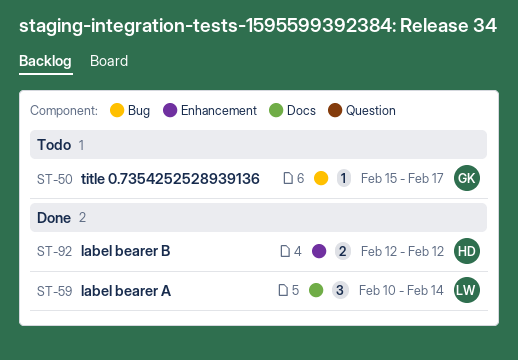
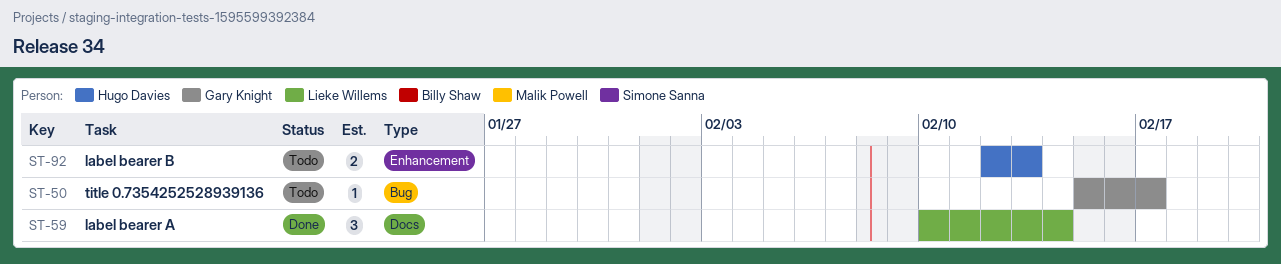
ST-92, status: Done -> Todo
ST-92, due: Feb 12 -> Feb 13

